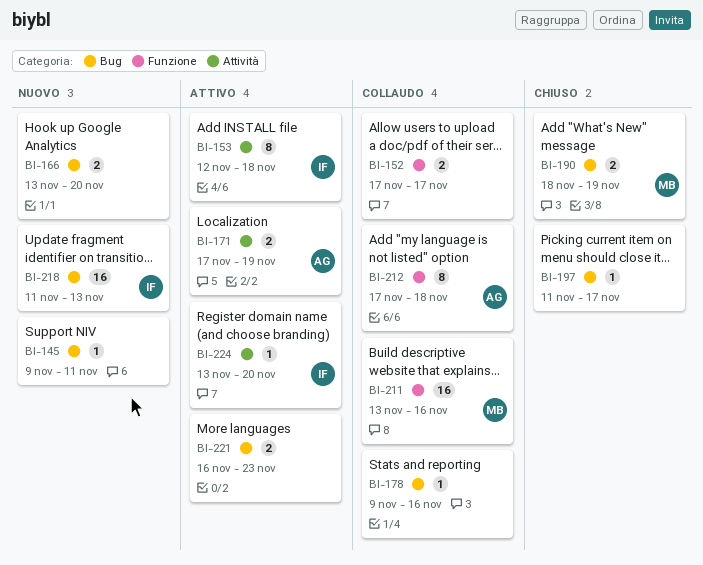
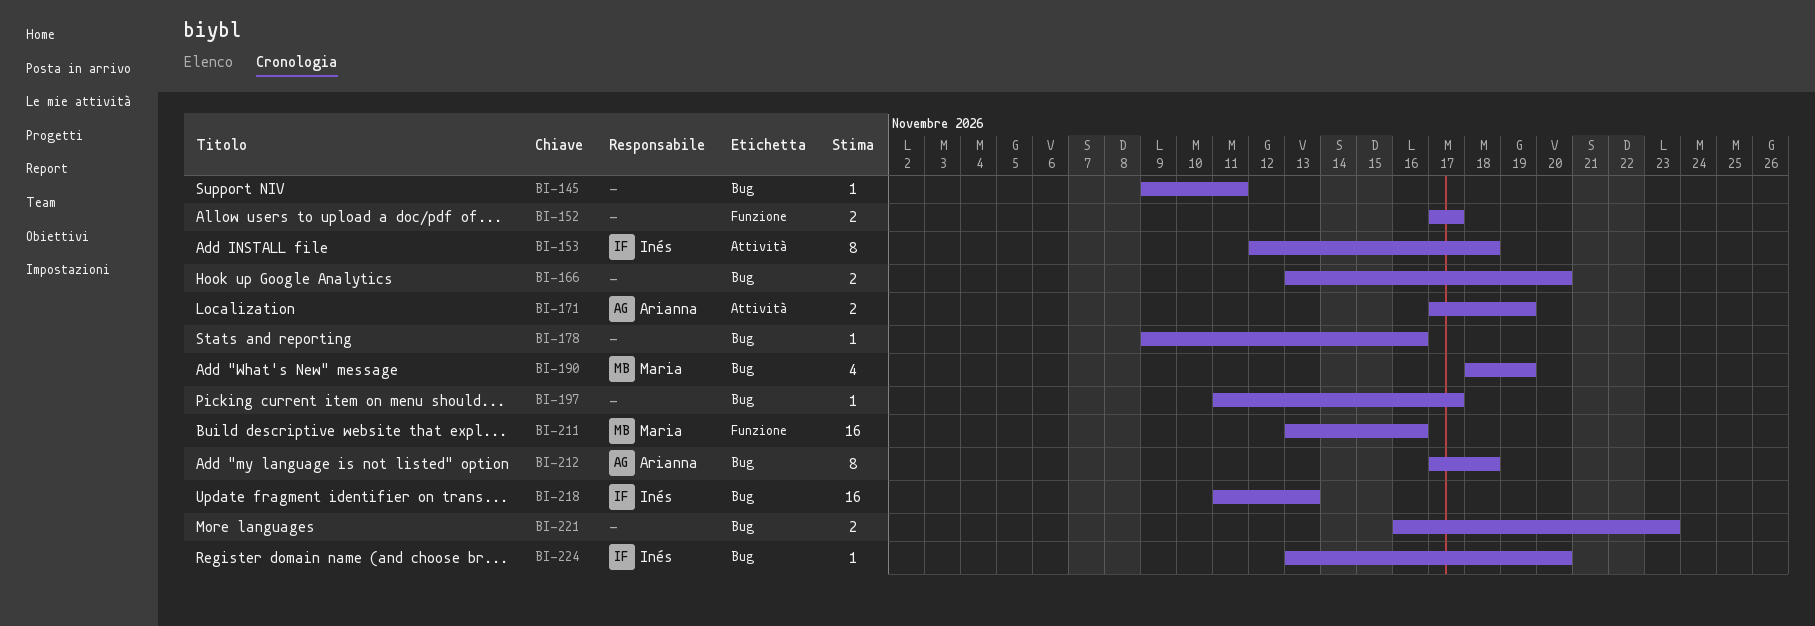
BI-190, estimate: 2 -> 4
BI-212, label: Funzione -> Bug
BI-224, label: Attività -> Bug

